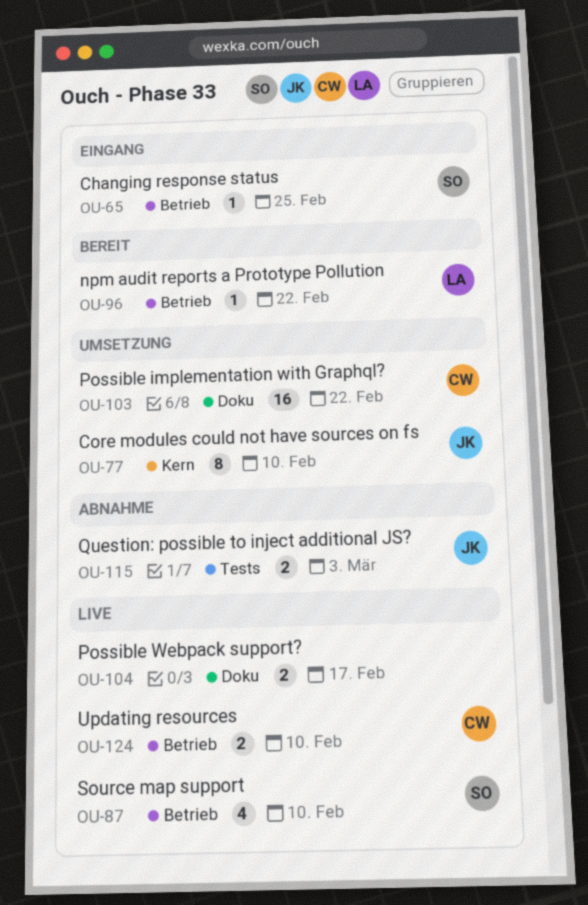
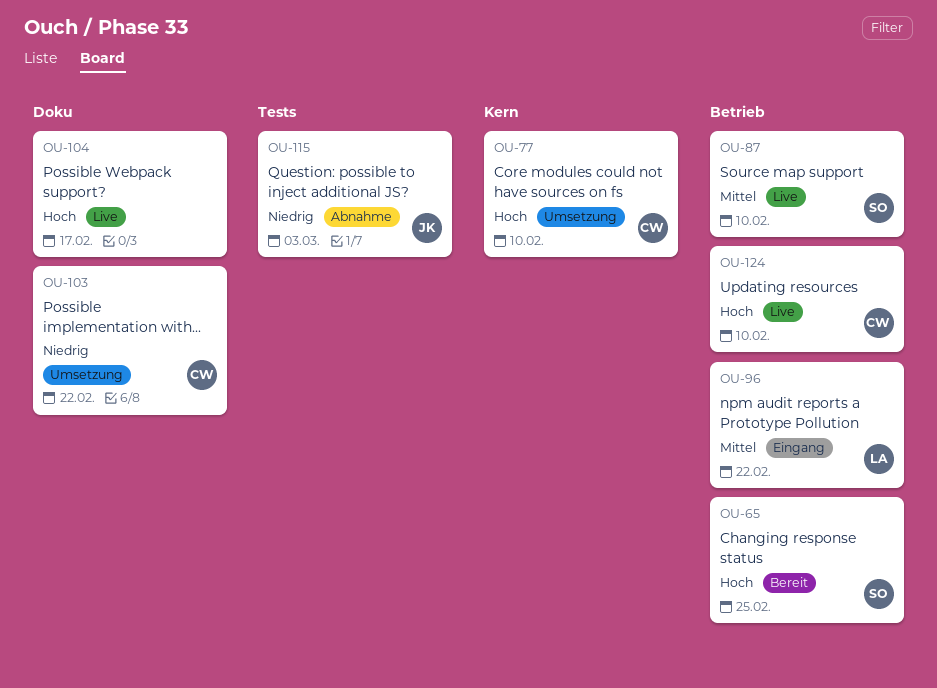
OU-65, status: Eingang -> Bereit
OU-77, owner: JK -> CW
OU-96, status: Bereit -> Eingang

